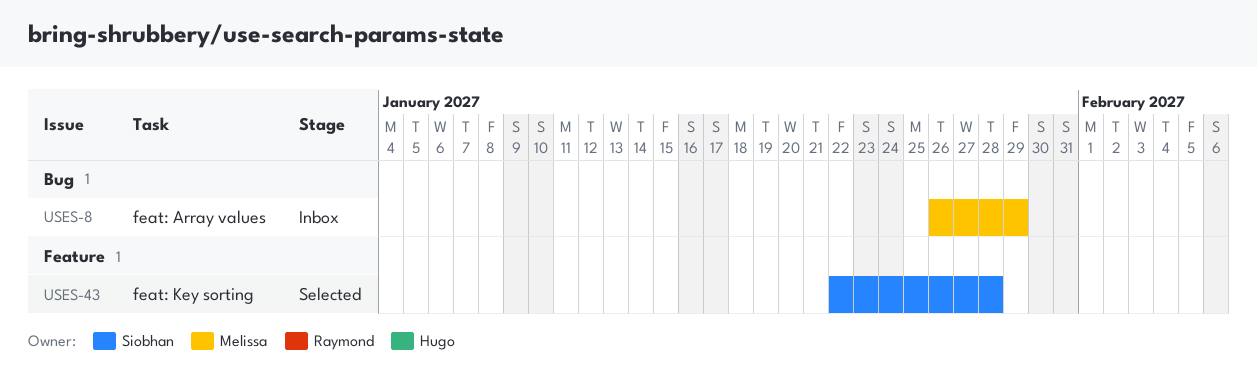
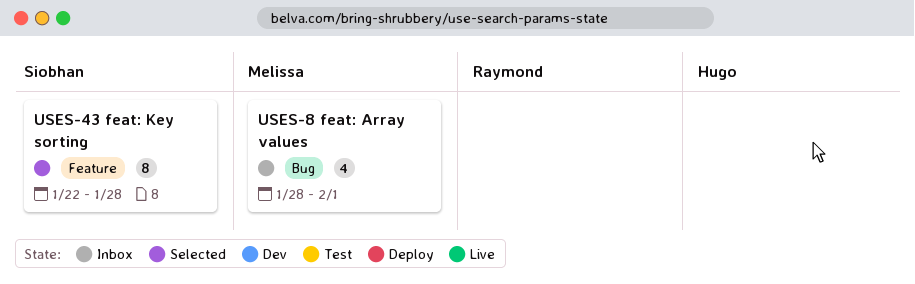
USES-8, start: Jan 26 -> Jan 28
USES-8, due: Jan 29 -> Feb 1

